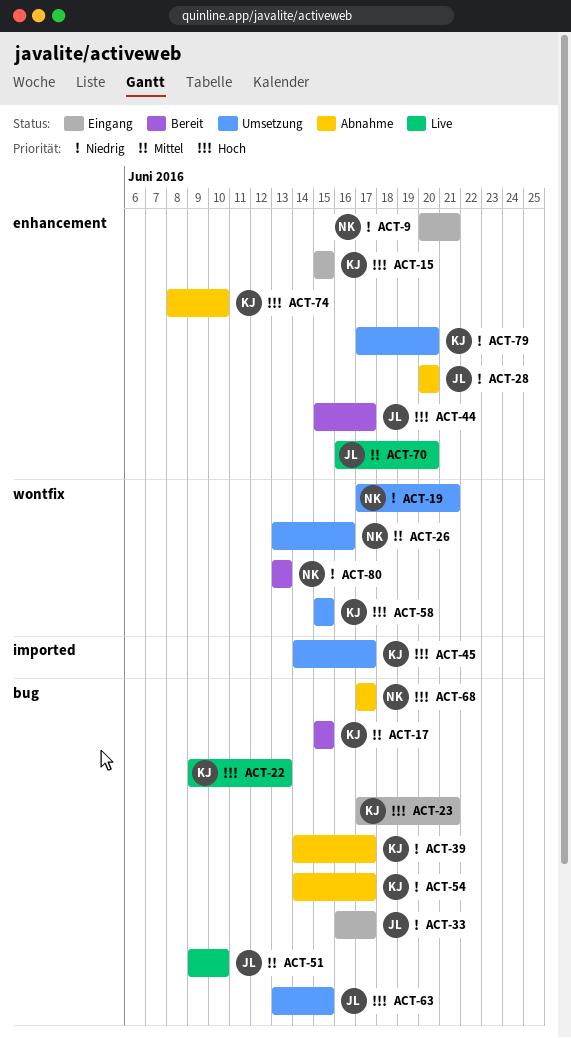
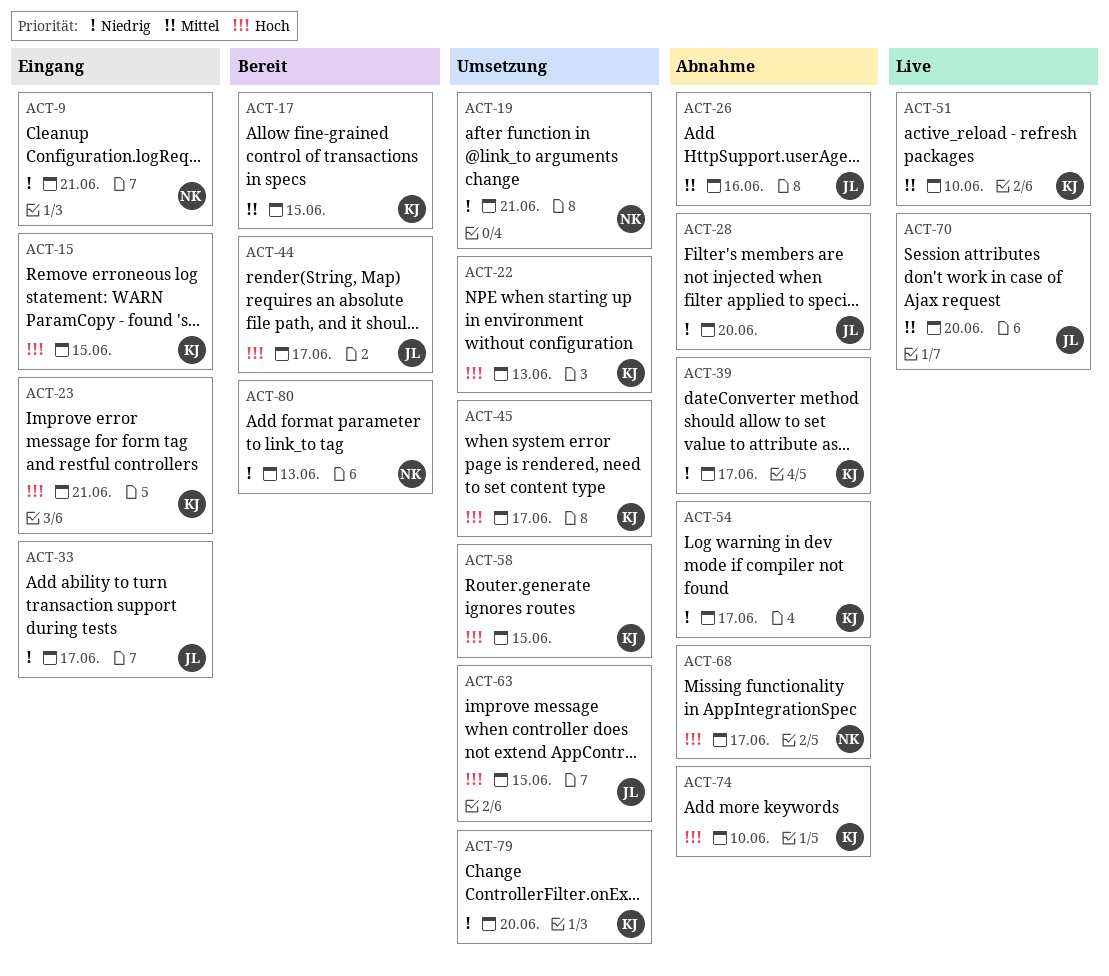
ACT-22, status: Live -> Umsetzung
ACT-26, status: Umsetzung -> Abnahme
ACT-26, owner: NK -> JL
ACT-51, owner: JL -> KJ

